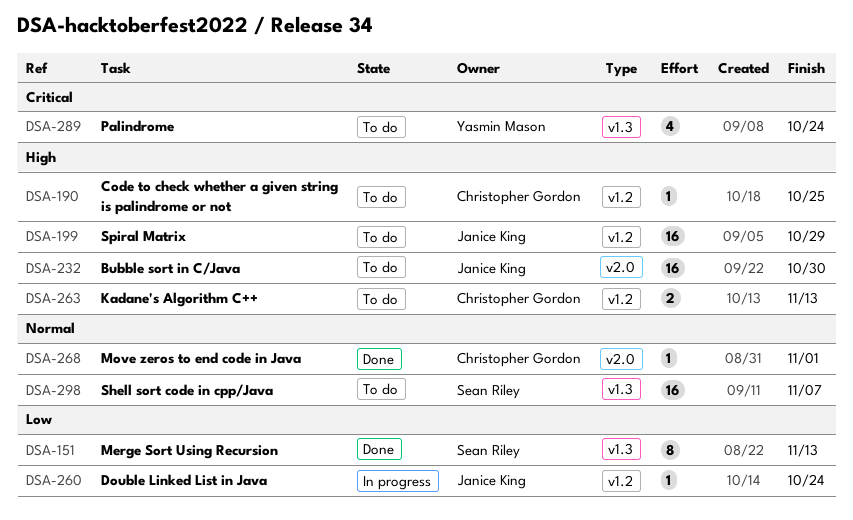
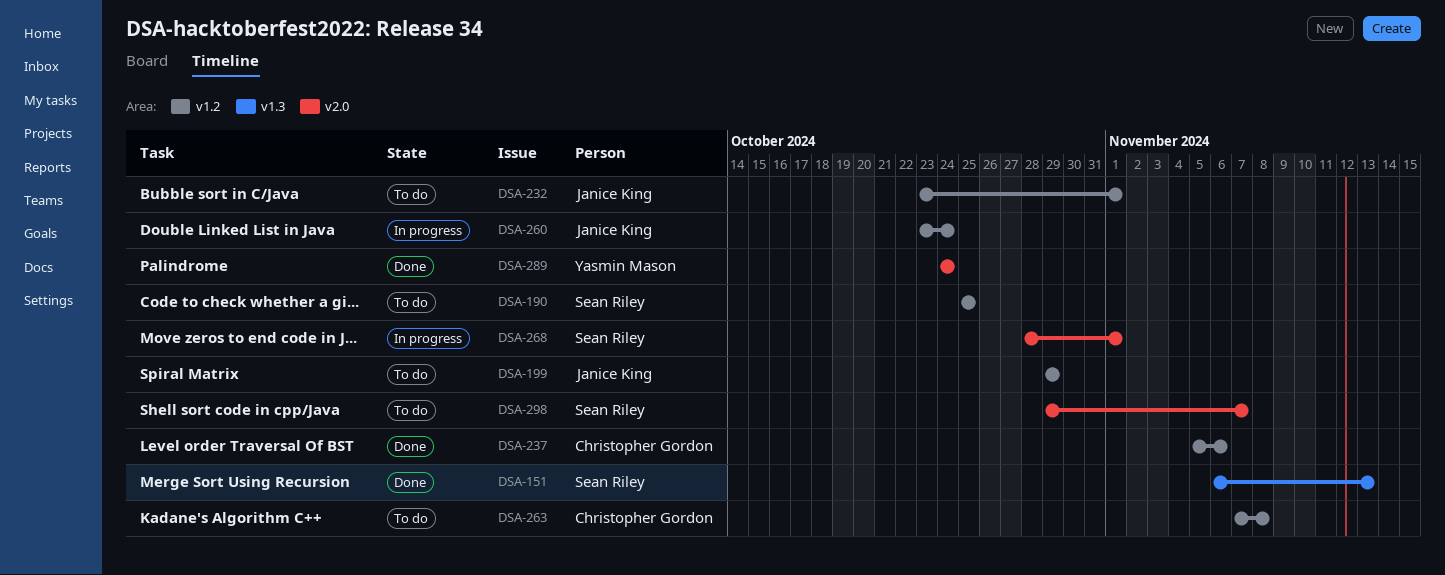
DSA-190, owner: Christopher Gordon -> Sean Riley
DSA-232, label: v2.0 -> v1.2
DSA-232, due: Oct 30 -> Nov 1
DSA-237: none -> present
DSA-263, due: Nov 13 -> Nov 8
DSA-268, status: Done -> In progress
DSA-268, owner: Christopher Gordon -> Sean Riley
DSA-289, status: To do -> Done
DSA-289, label: v1.3 -> v2.0
DSA-298, label: v1.3 -> v2.0

